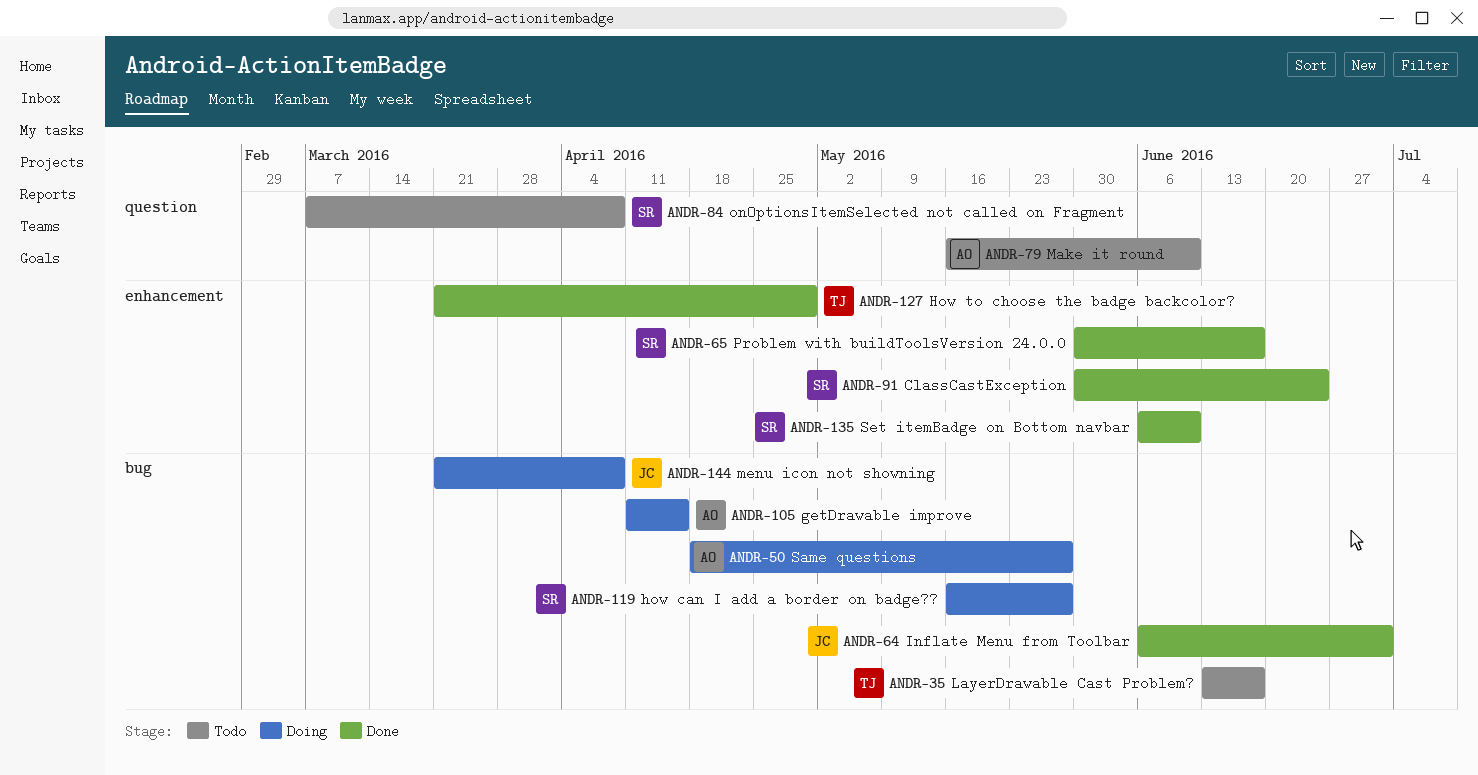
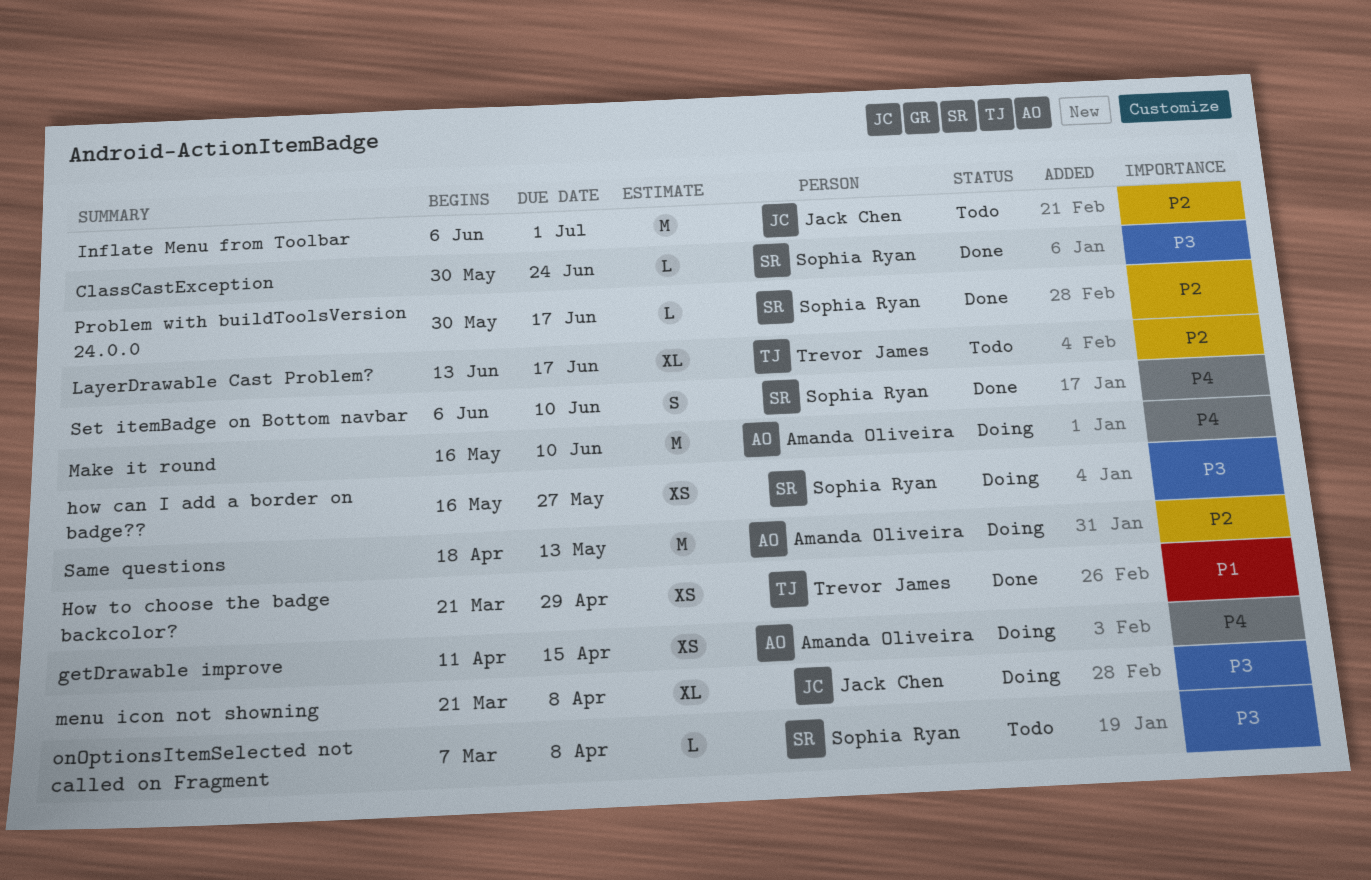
Inflate Menu from Toolbar, status: Done -> Todo
Make it round, status: Todo -> Doing
Same questions, due: May 27 -> May 13

